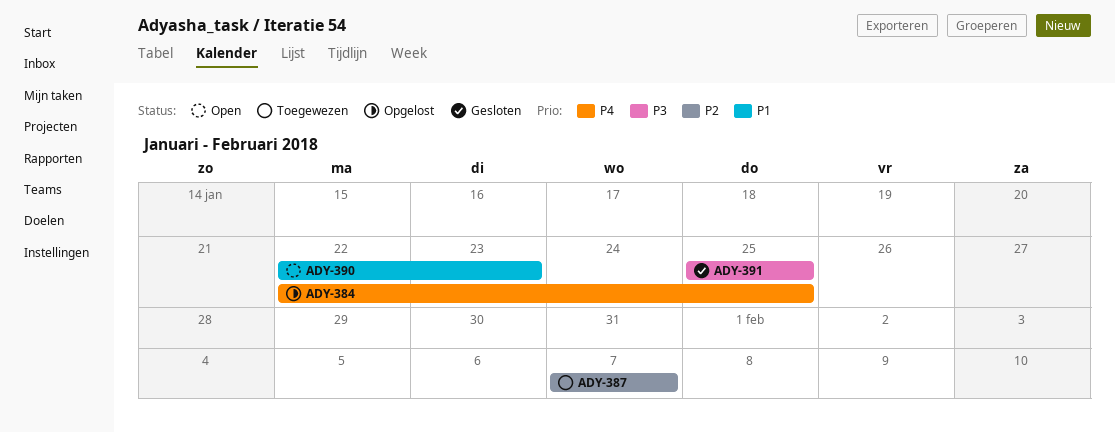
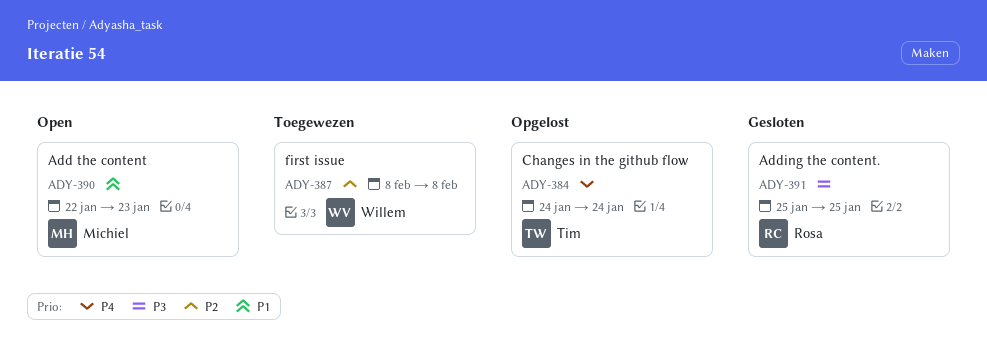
ADY-384, start: Jan 22 -> Jan 24
ADY-384, due: Jan 25 -> Jan 24
ADY-387, start: Feb 7 -> Feb 8
ADY-387, due: Feb 7 -> Feb 8

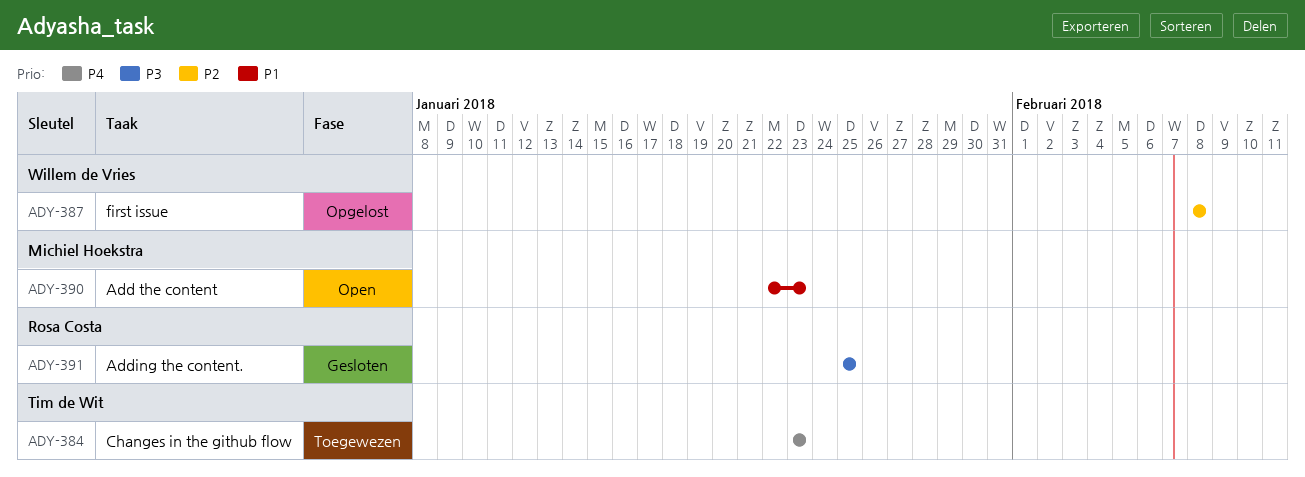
ADY-384, status: Opgelost -> Toegewezen
ADY-384, start: Jan 24 -> Jan 23
ADY-384, due: Jan 24 -> Jan 23
ADY-387, status: Toegewezen -> Opgelost

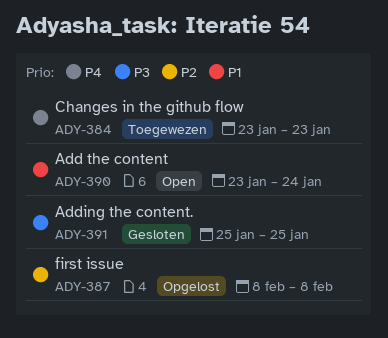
ADY-390, start: Jan 22 -> Jan 23
ADY-390, due: Jan 23 -> Jan 24

